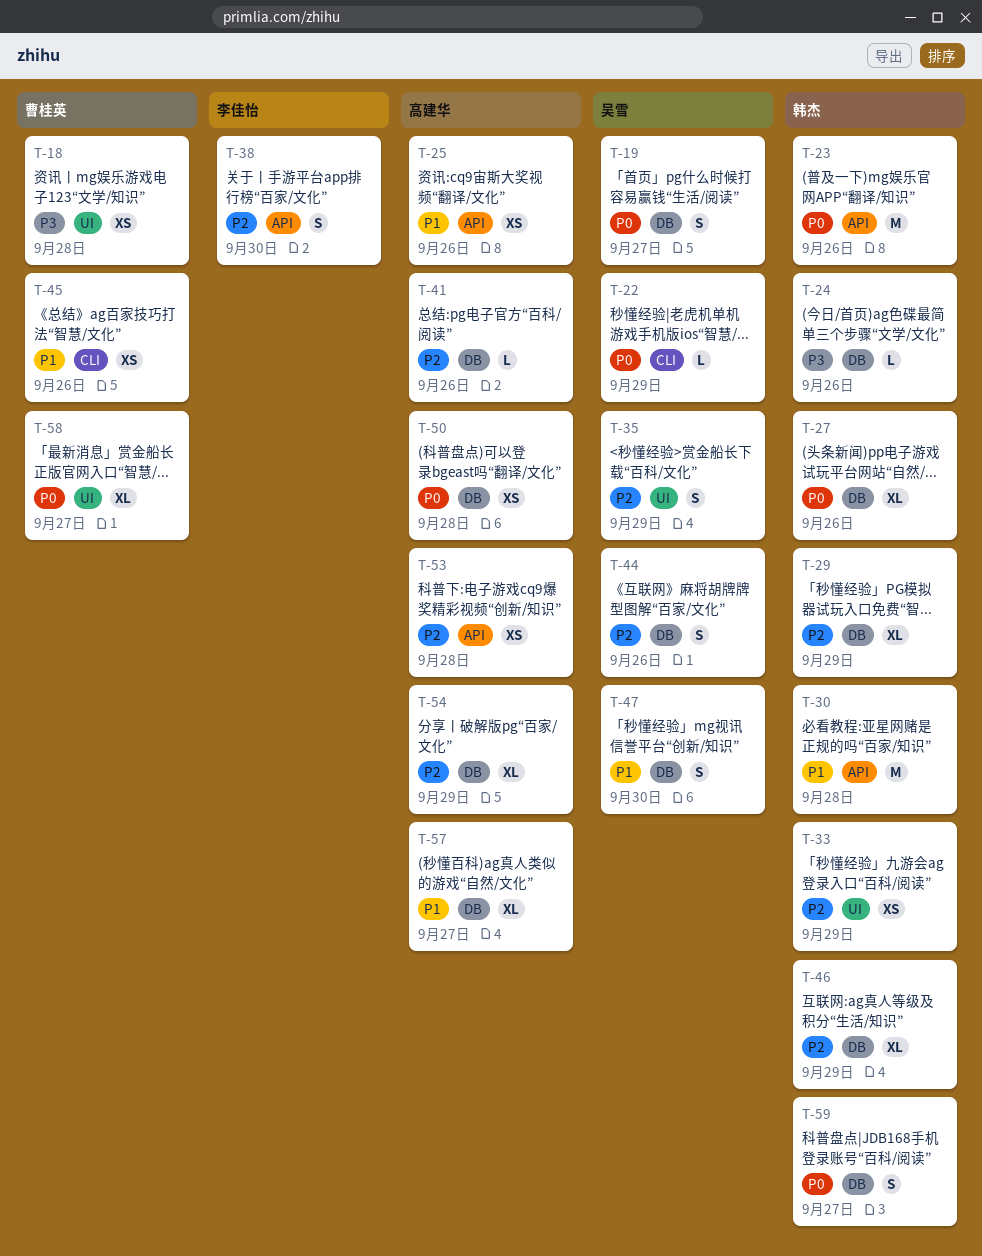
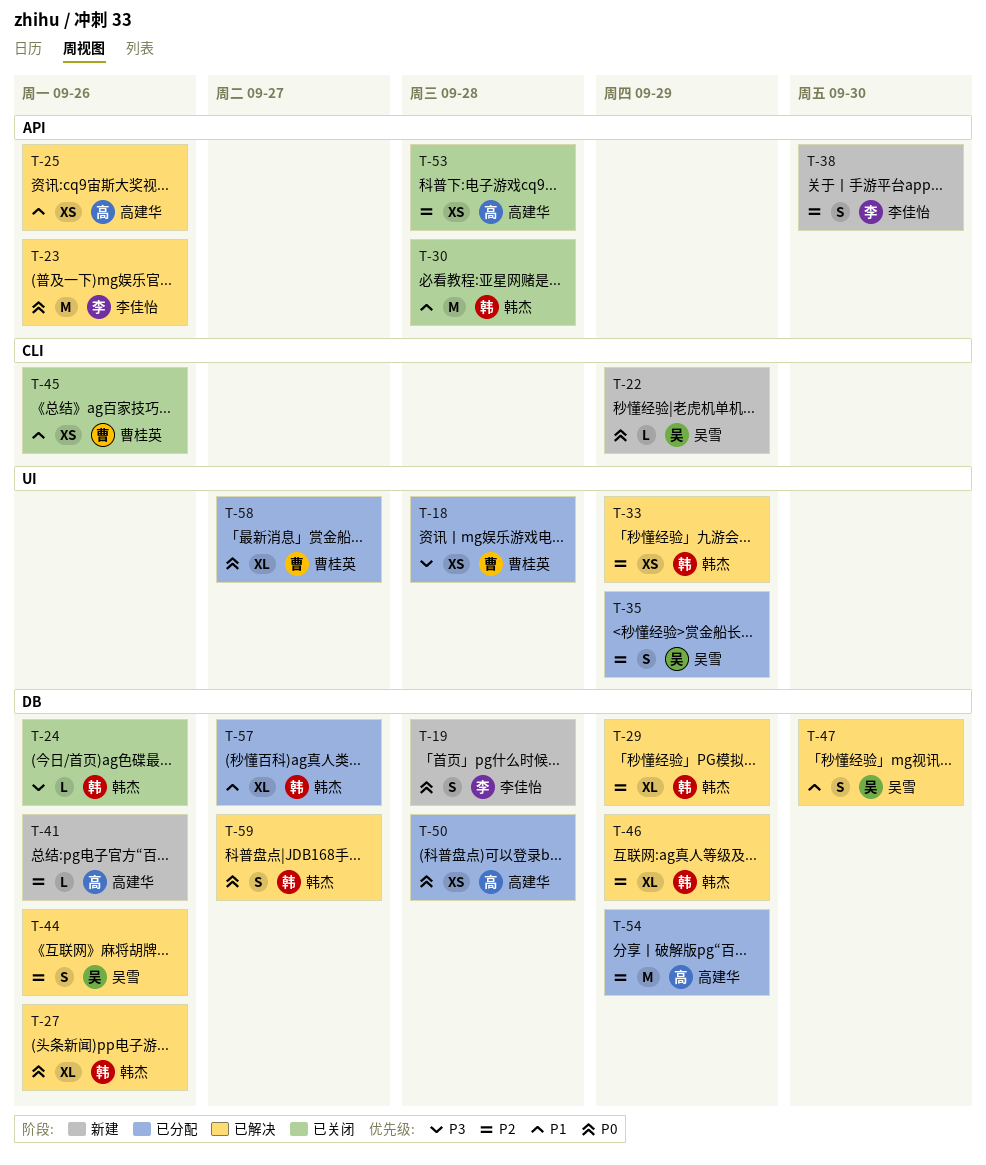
T-19, owner: 吴雪 -> 李佳怡
T-19, due: Sep 27 -> Sep 28
T-23, owner: 韩杰 -> 李佳怡
T-54, estimate: XL -> M
T-57, owner: 高建华 -> 韩杰

